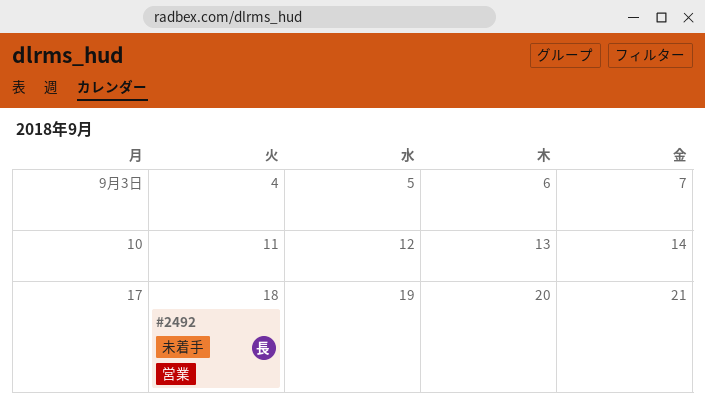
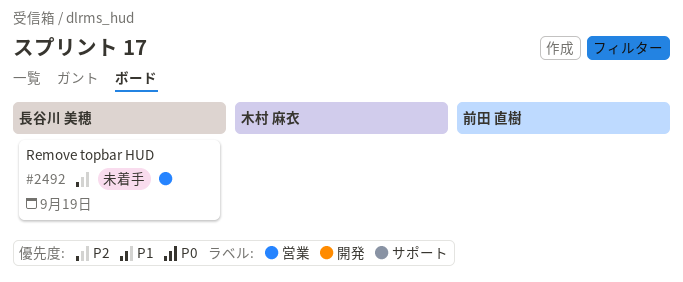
#2492, due: Sep 18 -> Sep 19

